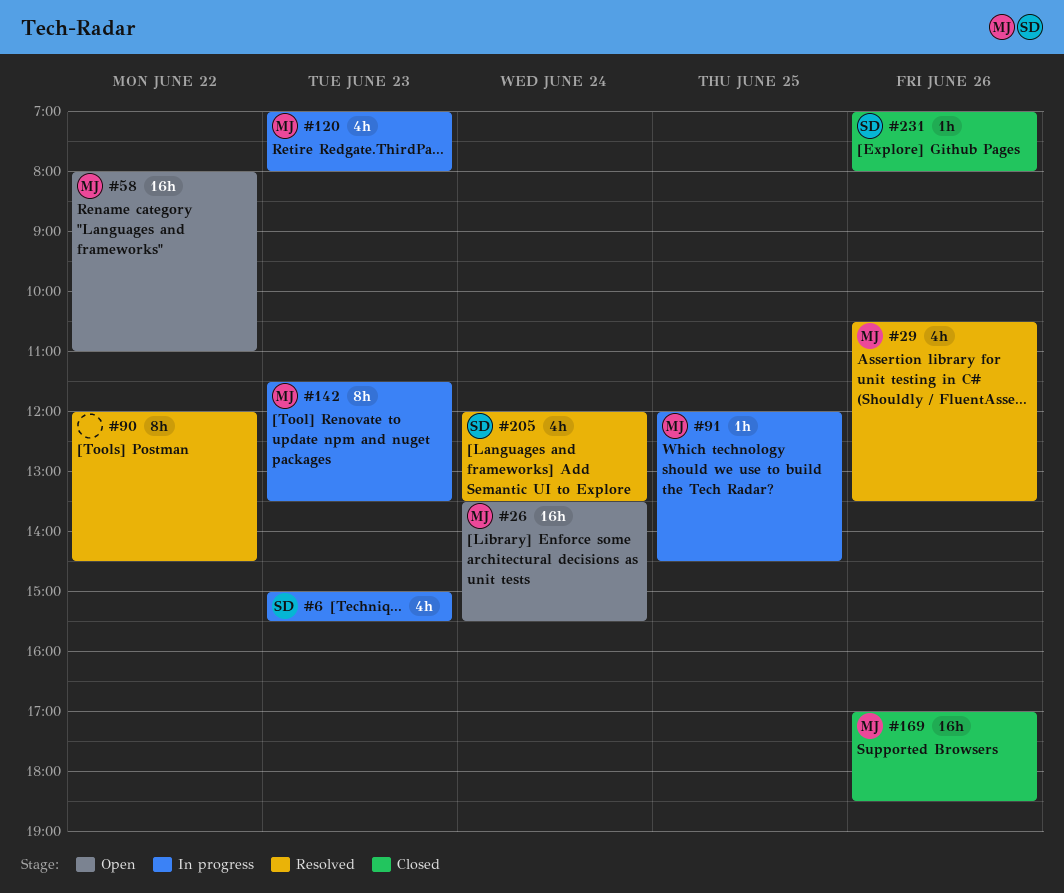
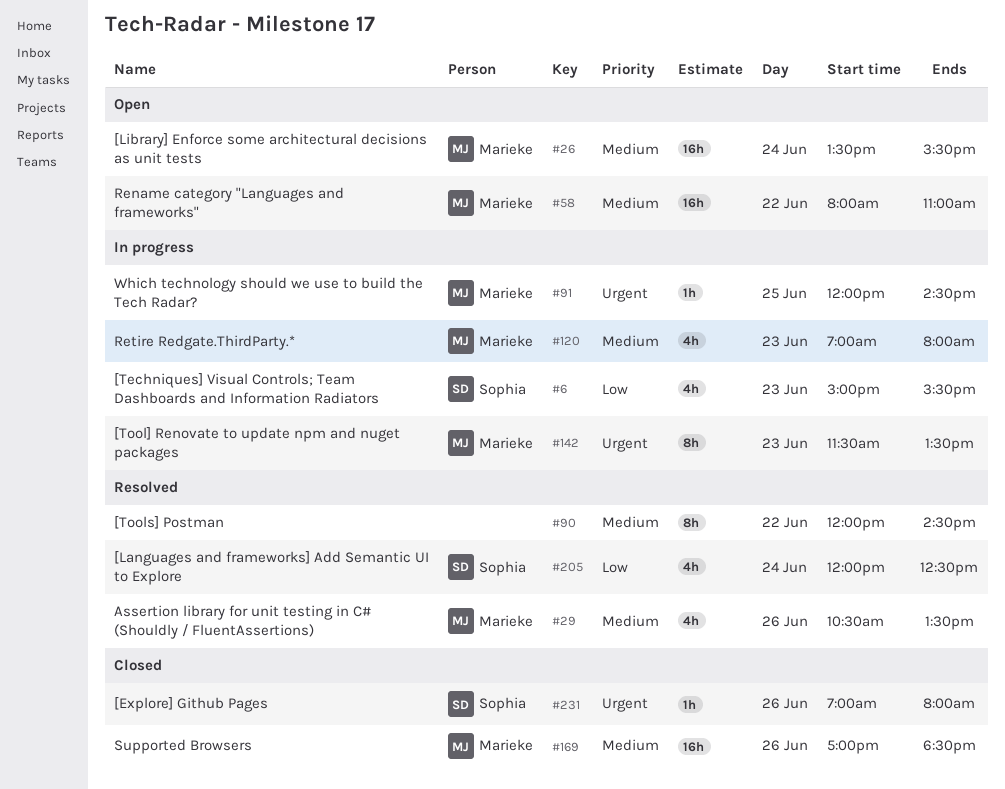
#205, ends: 13:30 -> 12:30

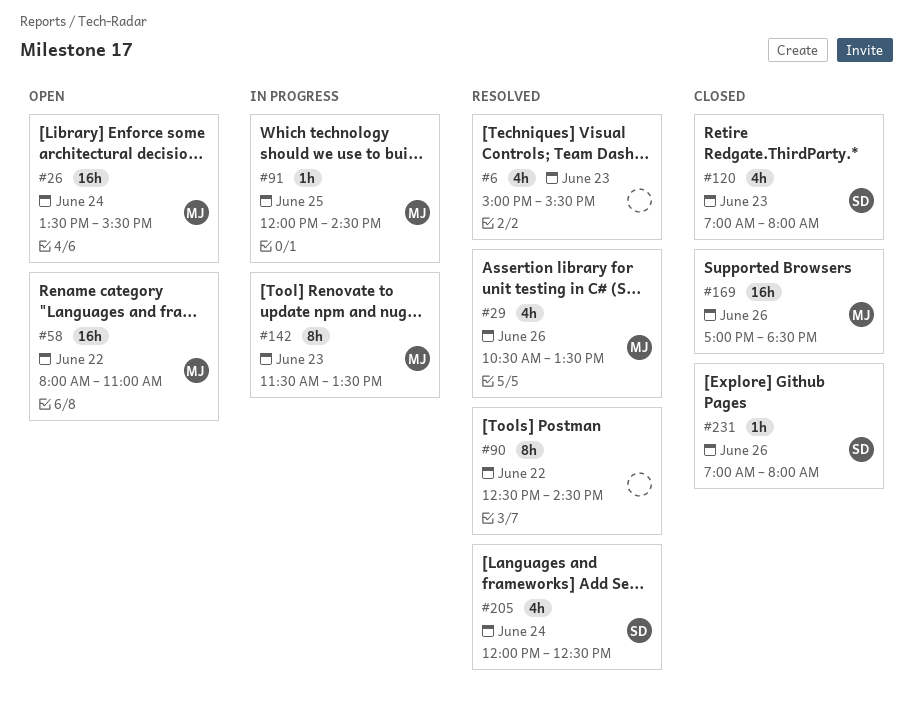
#6, status: In progress -> Resolved
#6, owner: Sophia -> none
#90, begins: 12:00 -> 12:30
#120, status: In progress -> Closed
#120, owner: Marieke -> Sophia

